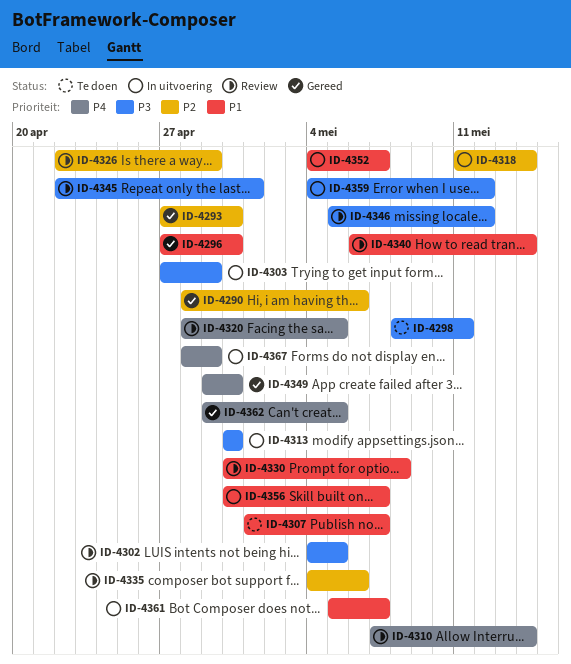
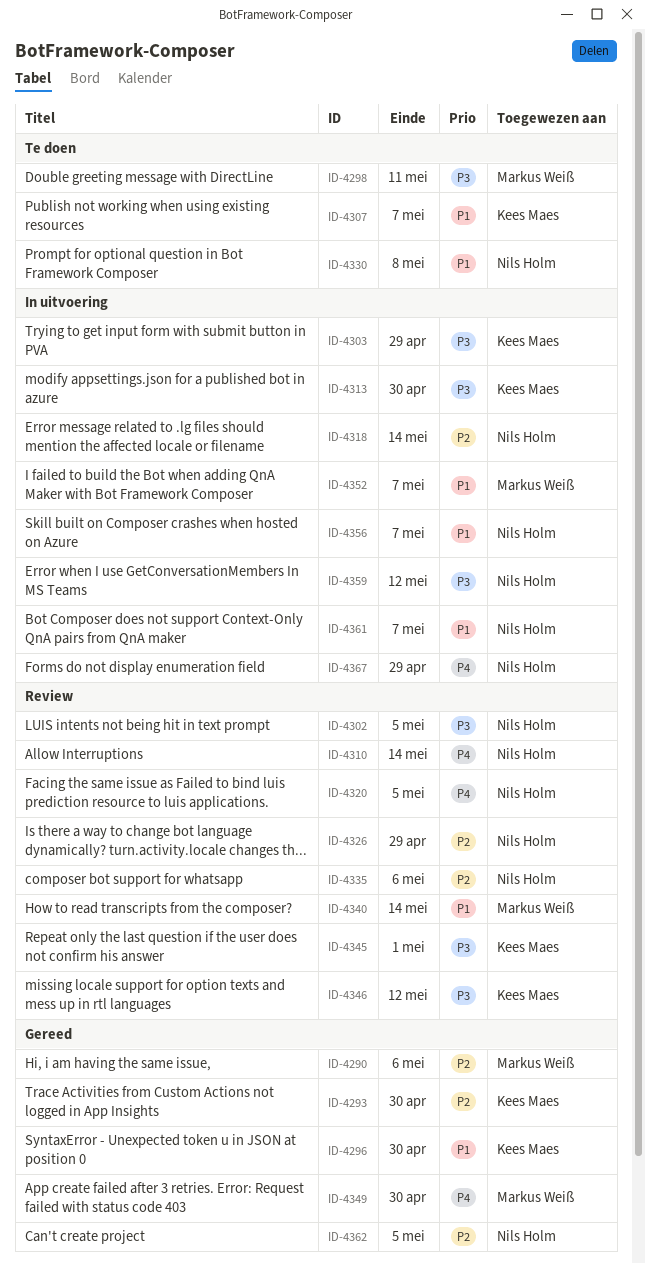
ID-4330, status: Review -> Te doen
ID-4362, priority: P4 -> P2

